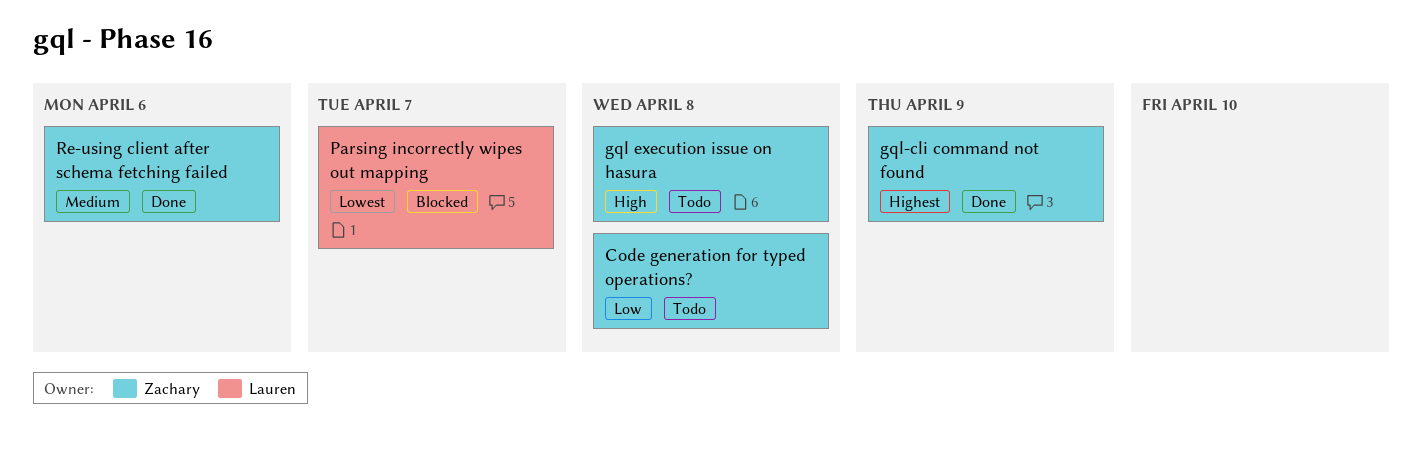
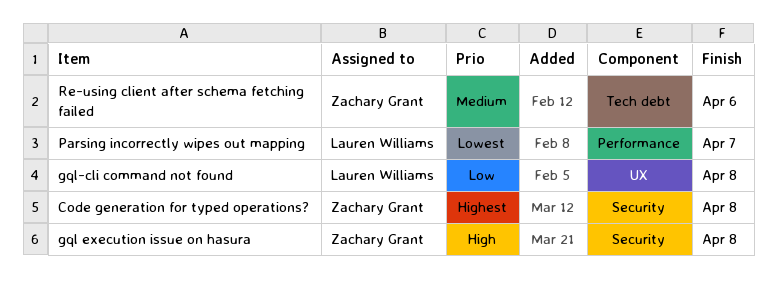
Code generation for typed operations?, priority: Low -> Highest
gql-cli command not found, owner: Zachary Grant -> Lauren Williams
gql-cli command not found, priority: Highest -> Low
gql-cli command not found, due: Apr 9 -> Apr 8

